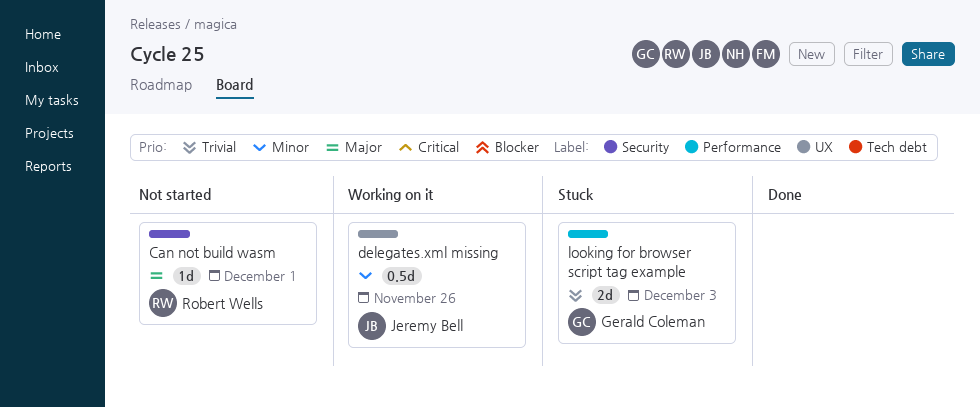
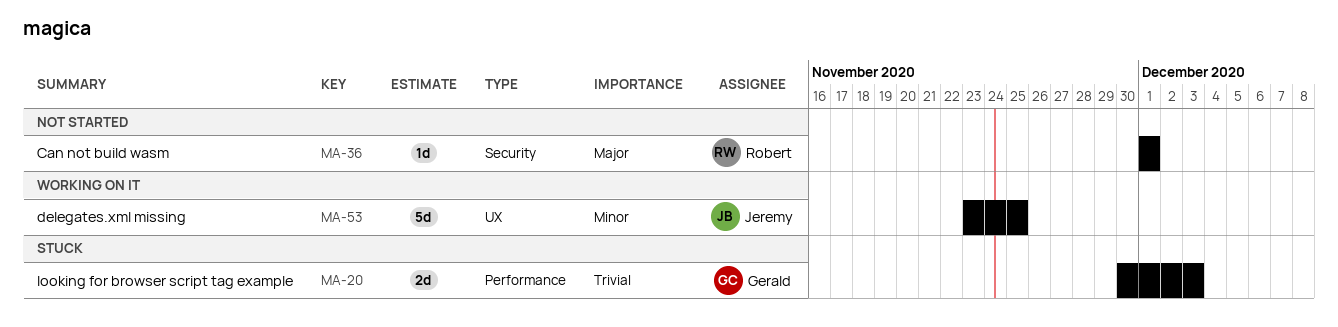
delegates.xml missing, estimate: 0.5d -> 5d
delegates.xml missing, due: Nov 26 -> Nov 25

